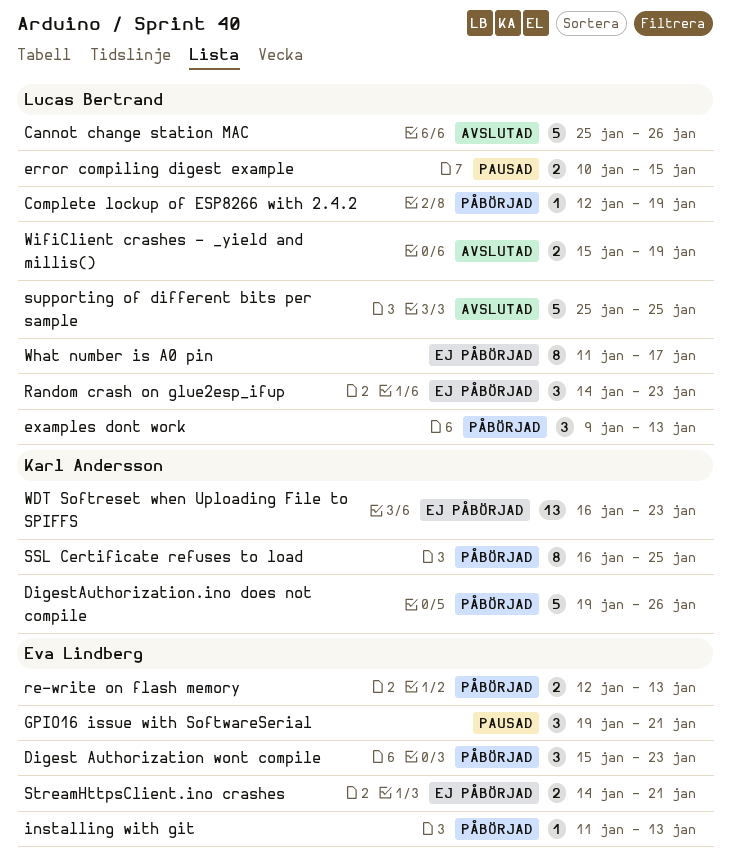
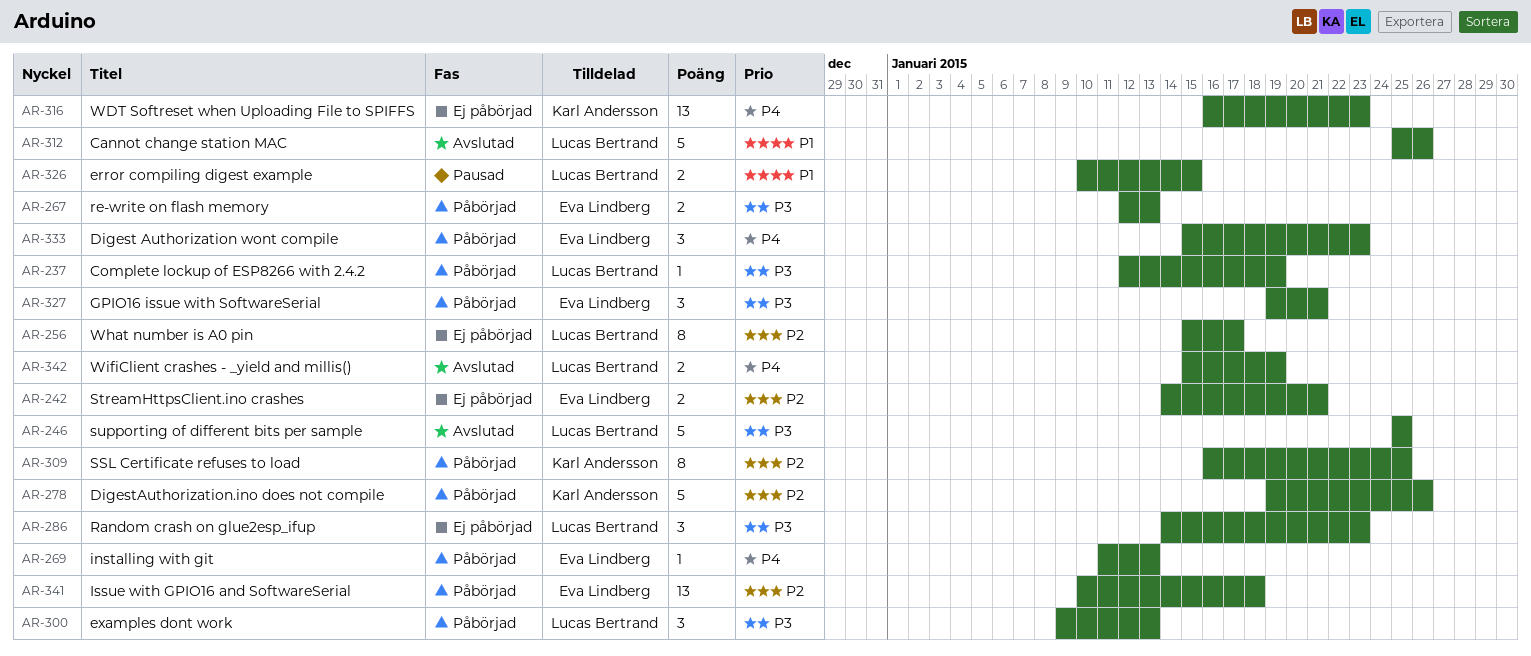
GPIO16 issue with SoftwareSerial, status: Pausad -> Påbörjad
Issue with GPIO16 and SoftwareSerial: none -> present
What number is A0 pin, start: Jan 11 -> Jan 15

